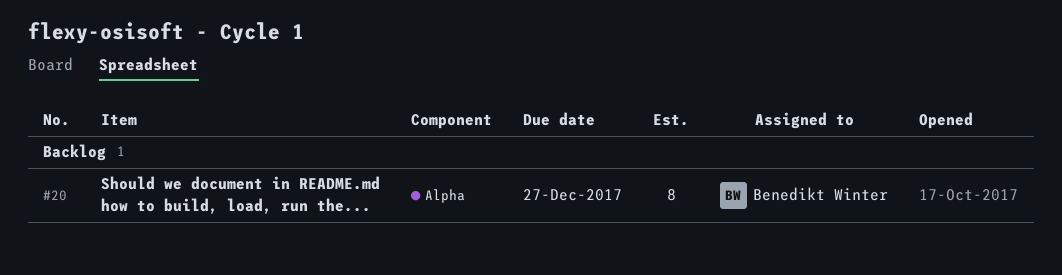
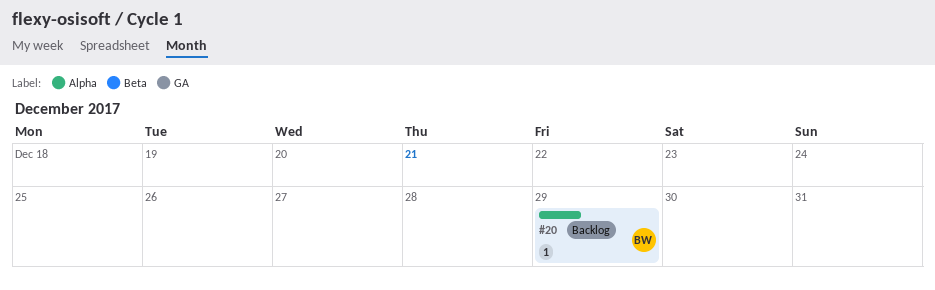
#20, estimate: 8 -> 1
#20, due: Dec 27 -> Dec 29

